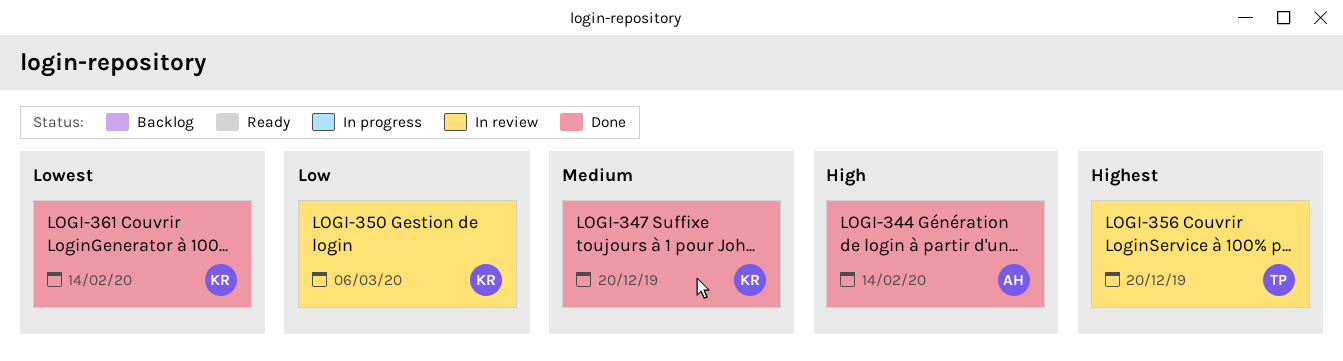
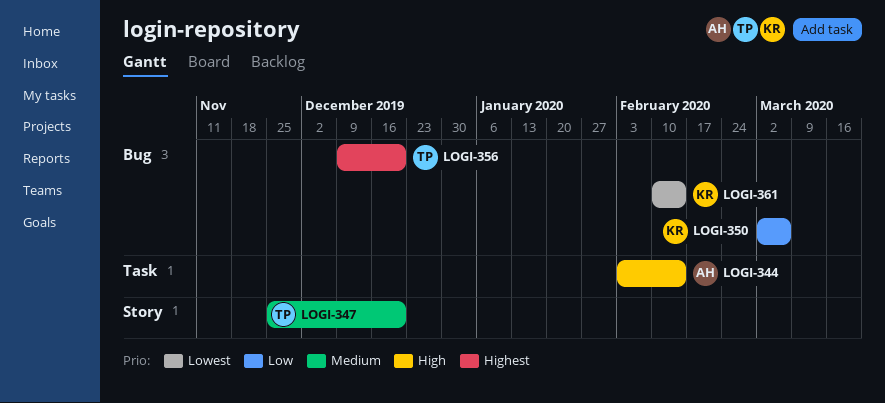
LOGI-347, owner: KR -> TP

